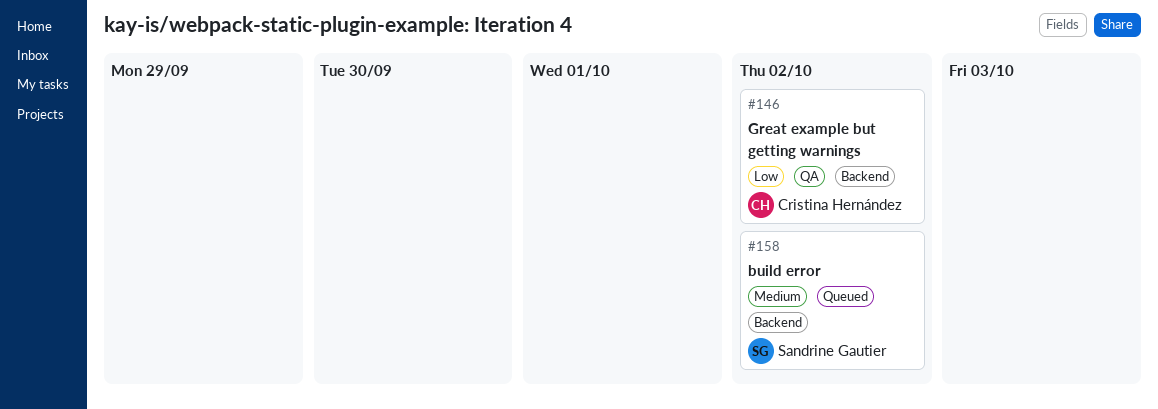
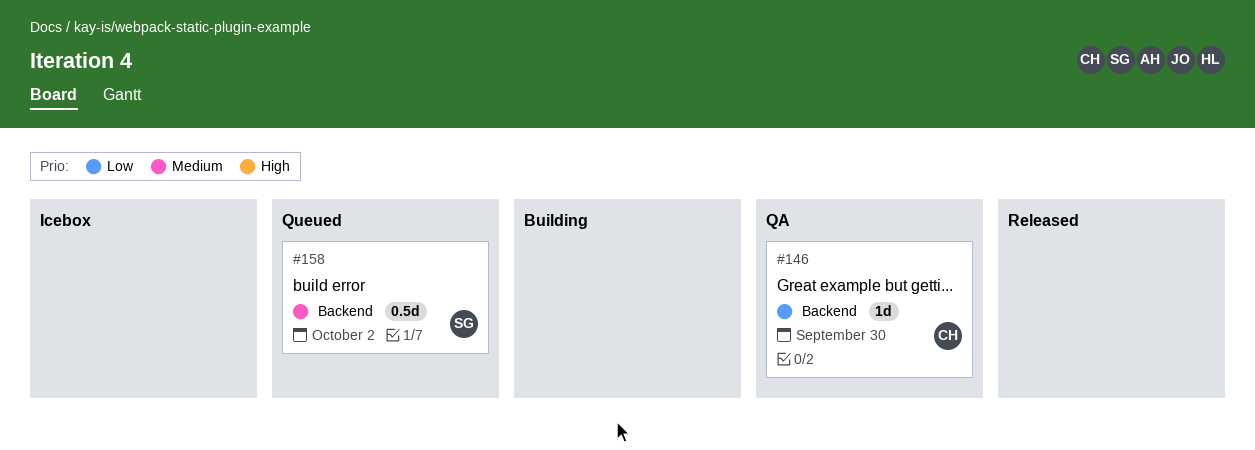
#146, due: Oct 2 -> Sep 30

